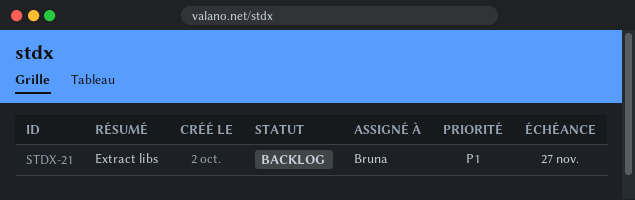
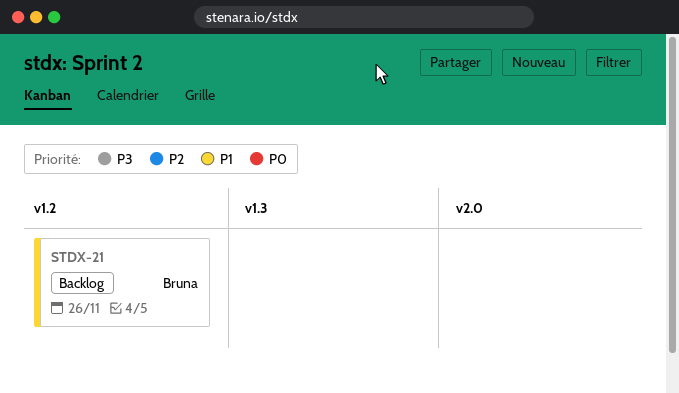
STDX-21, due: Nov 27 -> Nov 26

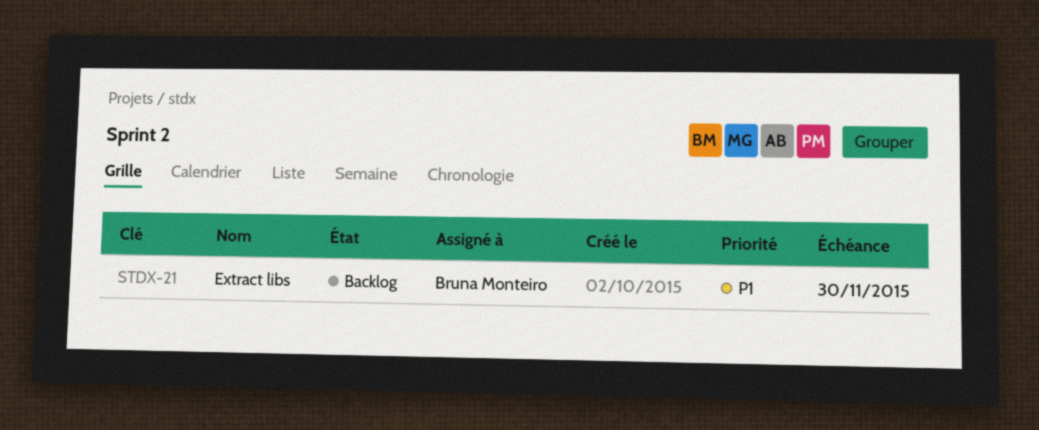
STDX-21, due: Nov 26 -> Nov 30

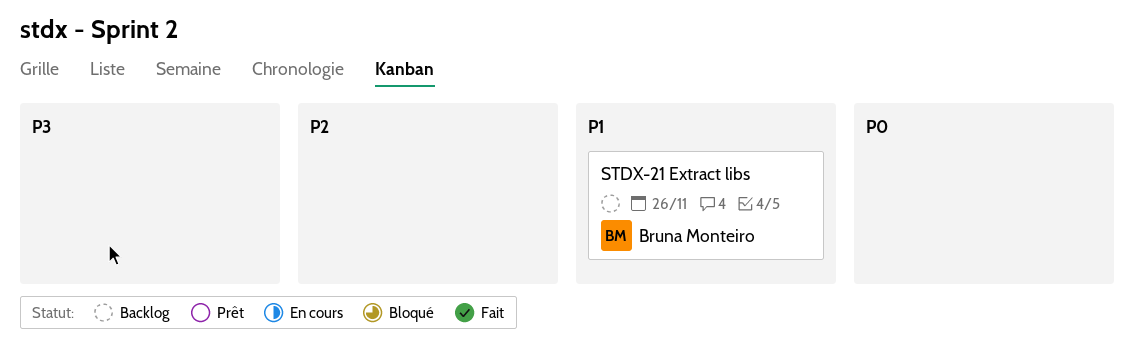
STDX-21, due: Nov 30 -> Nov 26

